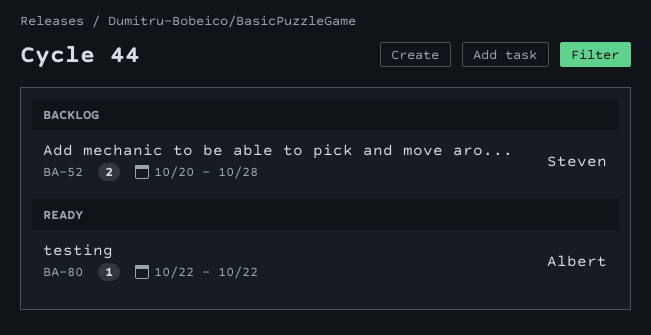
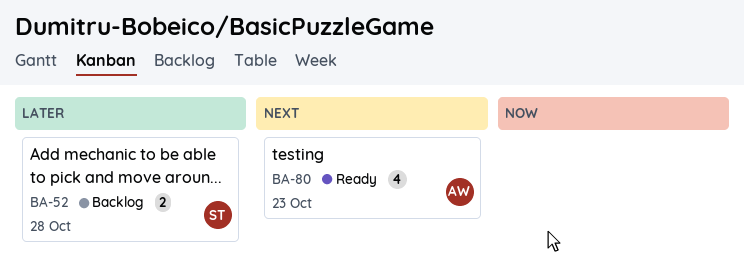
BA-80, estimate: 1 -> 4
BA-80, due: Oct 22 -> Oct 23

